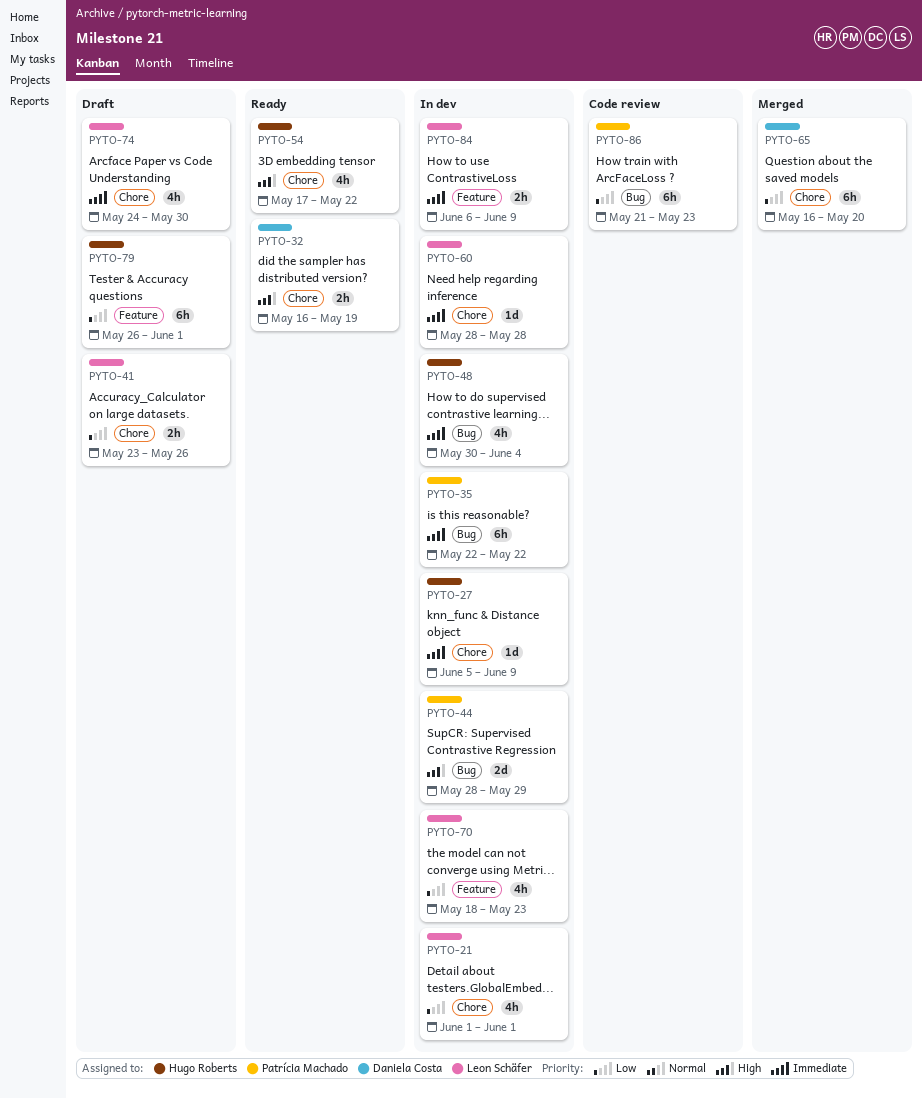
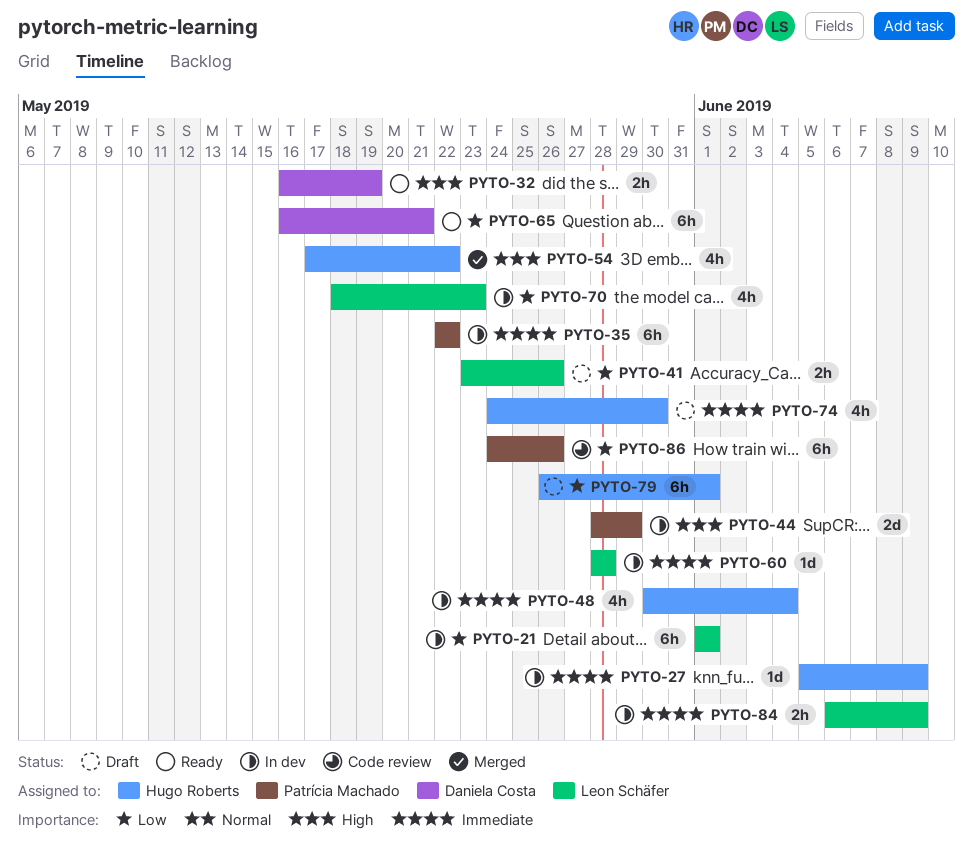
PYTO-21, estimate: 4h -> 6h
PYTO-54, status: Ready -> Merged
PYTO-65, status: Merged -> Ready
PYTO-65, due: May 20 -> May 21
PYTO-74, owner: Leon Schäfer -> Hugo Roberts
PYTO-86, start: May 21 -> May 24
PYTO-86, due: May 23 -> May 26

